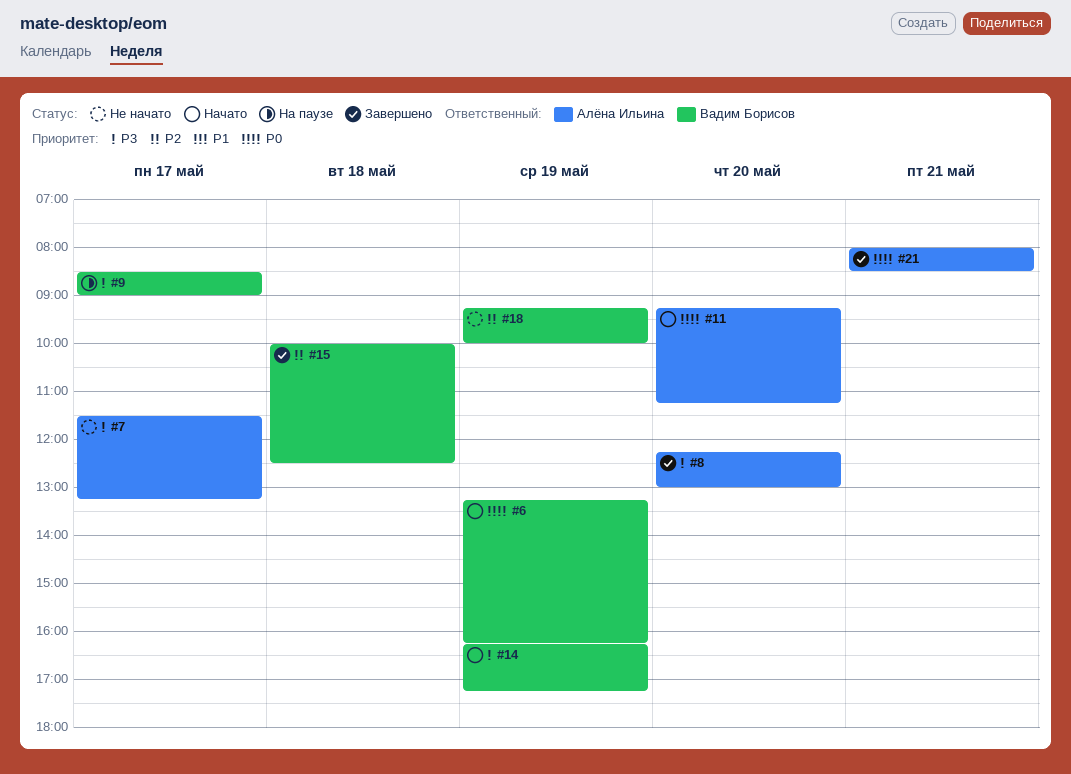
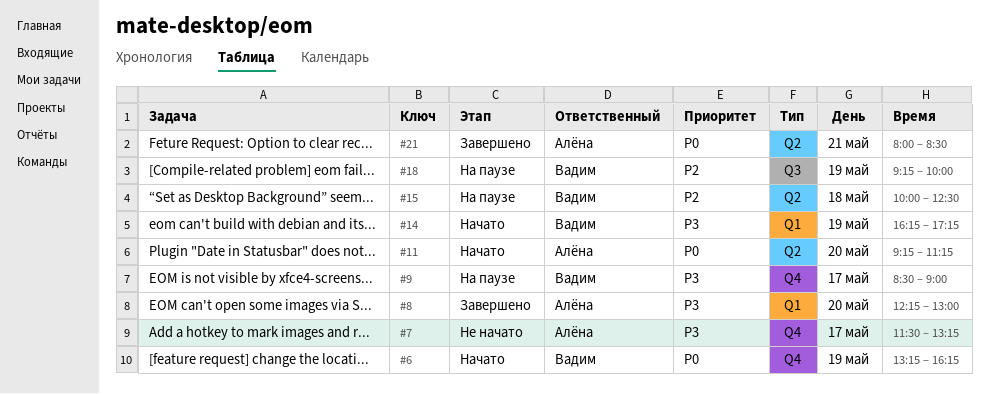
#15, status: Завершено -> На паузе
#18, status: Не начато -> На паузе

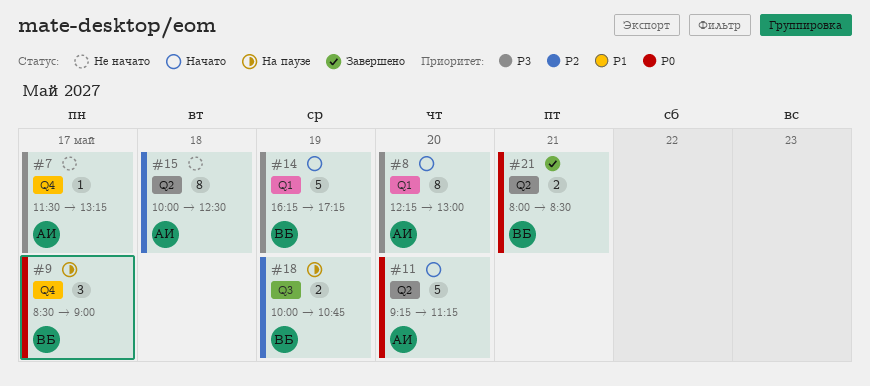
#6: present -> none
#8, status: Завершено -> Начато
#9, priority: P3 -> P0
#15, status: На паузе -> Не начато
#15, owner: Вадим -> Алёна
#18, begins: 09:15 -> 10:00
#18, ends: 10:00 -> 10:45
#21, owner: Алёна -> Вадим

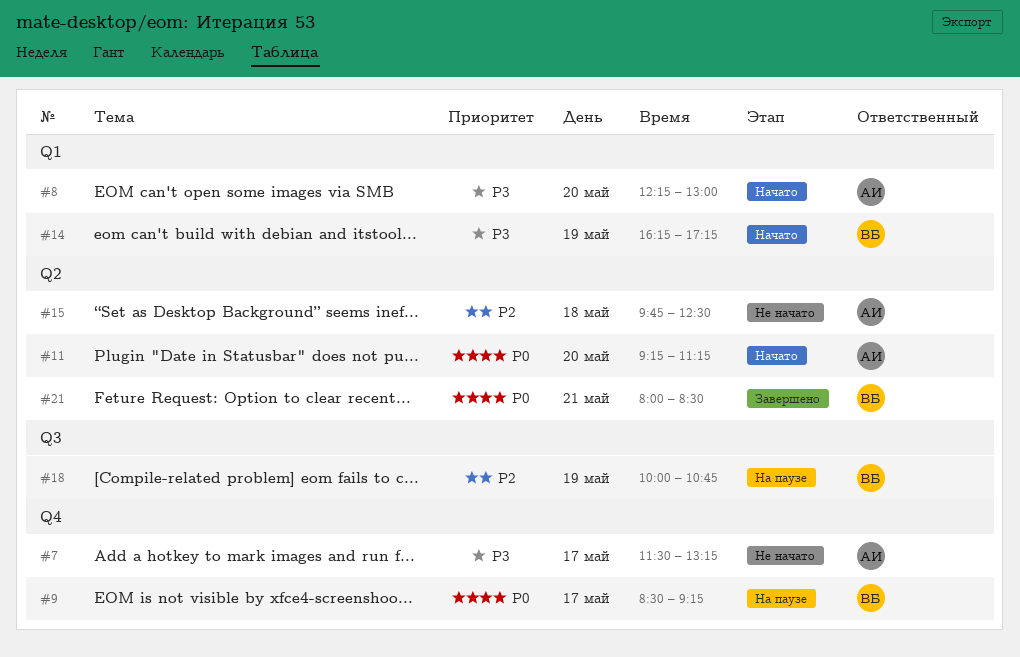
#9, ends: 09:00 -> 09:15
#15, begins: 10:00 -> 09:45

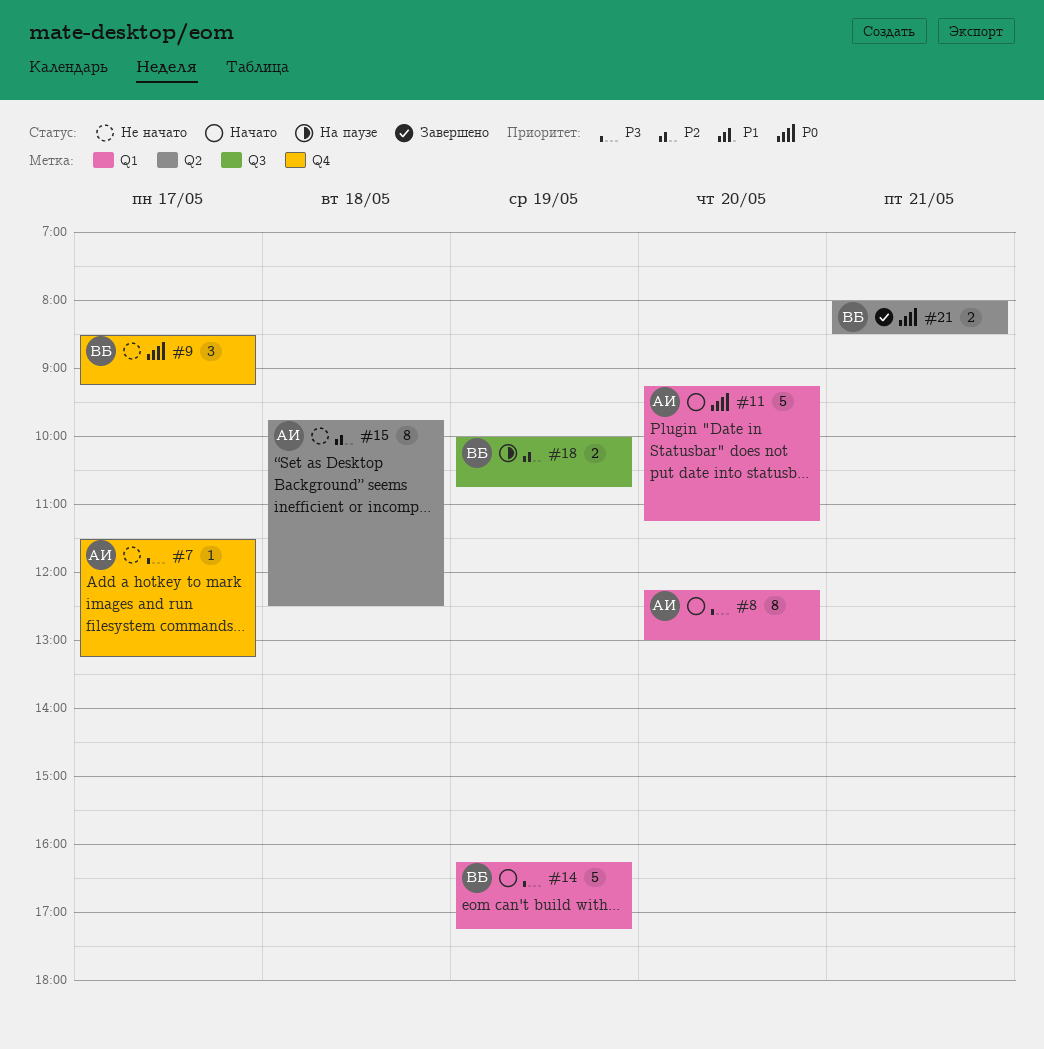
#9, status: На паузе -> Не начато
#11, label: Q2 -> Q1

